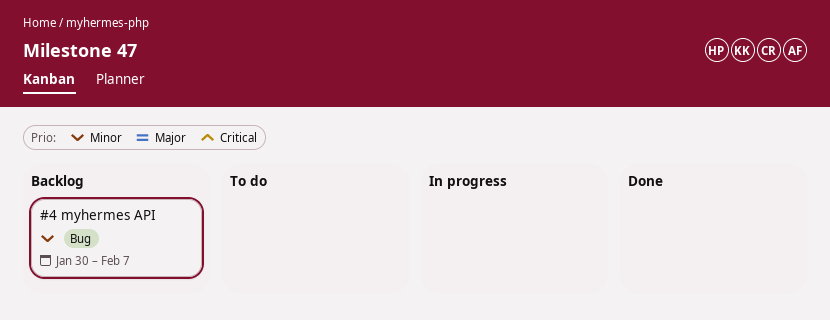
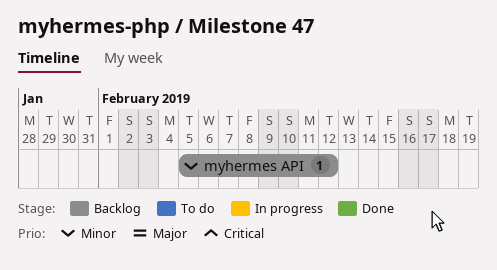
myhermes API, start: Jan 30 -> Feb 5
myhermes API, due: Feb 7 -> Feb 12

